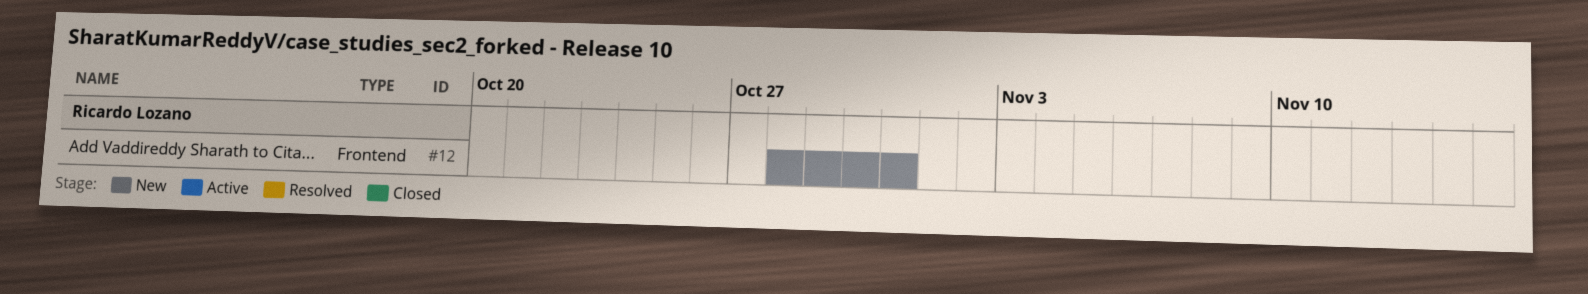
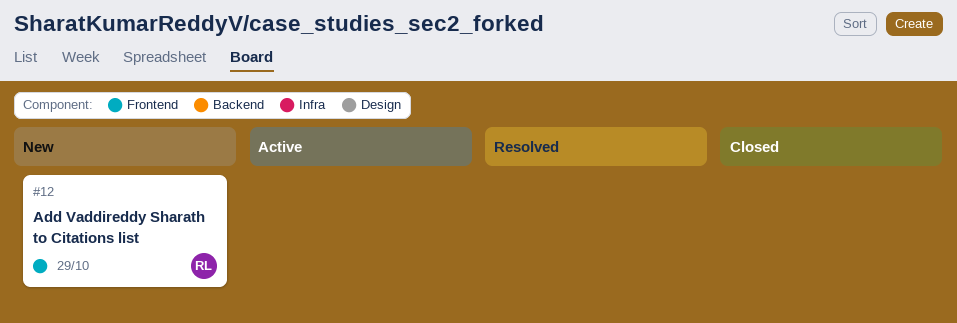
#12, due: Oct 31 -> Oct 29

